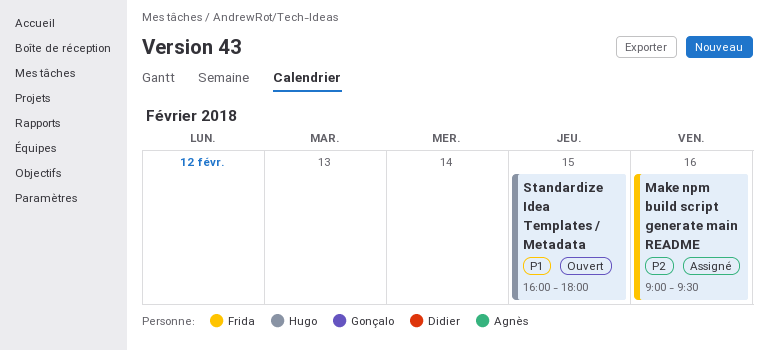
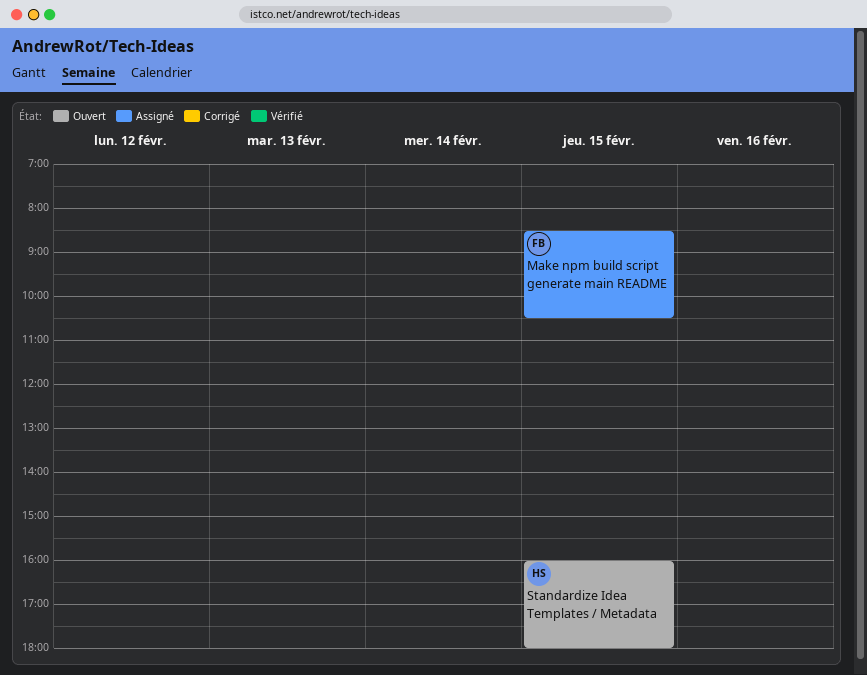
Make npm build script generate main README, day: Feb 16 -> Feb 15
Make npm build script generate main README, begins: 09:00 -> 08:30
Make npm build script generate main README, ends: 09:30 -> 10:30

